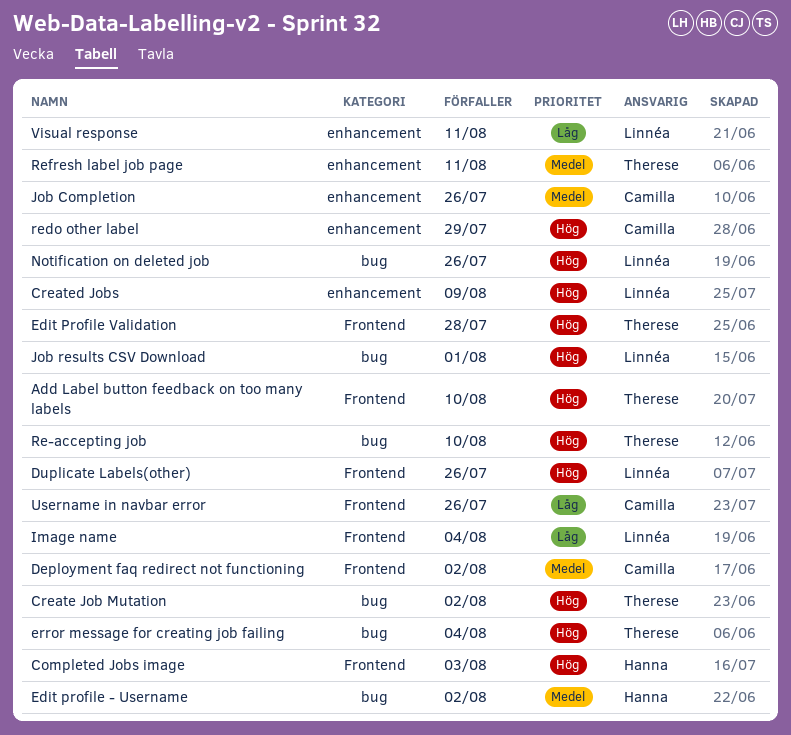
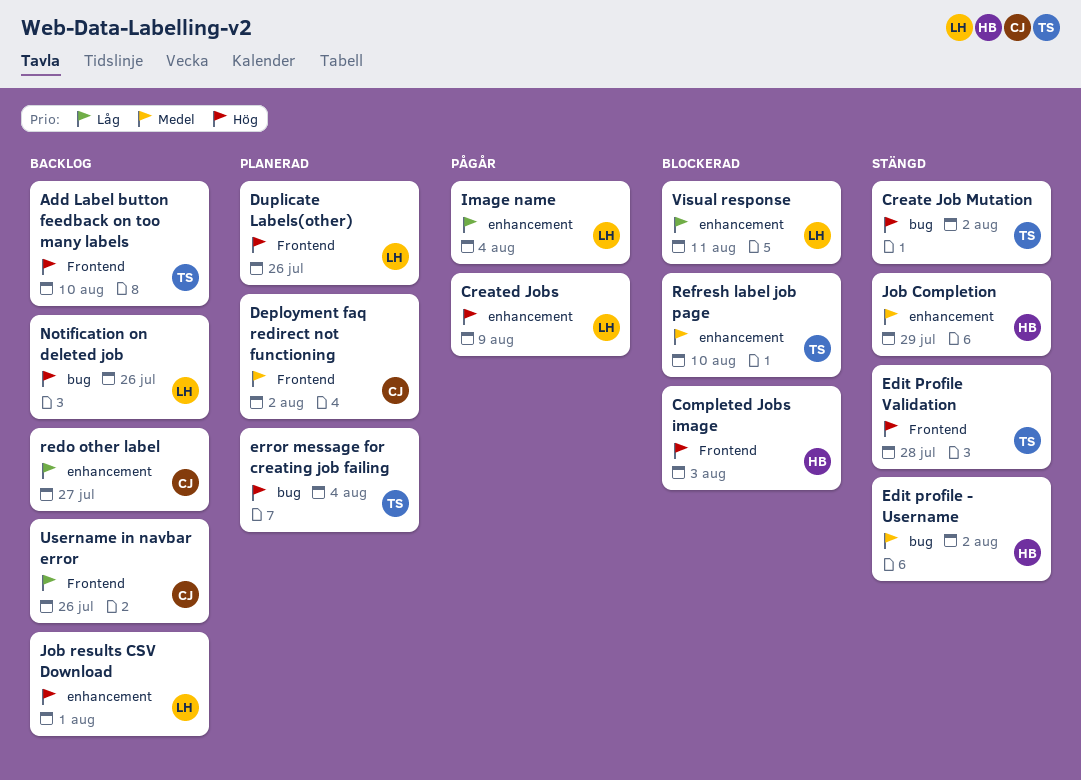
Image name, label: Frontend -> enhancement
Job Completion, owner: Camilla -> Hanna
Job Completion, due: Jul 26 -> Jul 29
Job results CSV Download, label: bug -> enhancement
Re-accepting job: present -> none
redo other label, priority: Hög -> Låg
redo other label, due: Jul 29 -> Jul 27
Refresh label job page, due: Aug 11 -> Aug 10

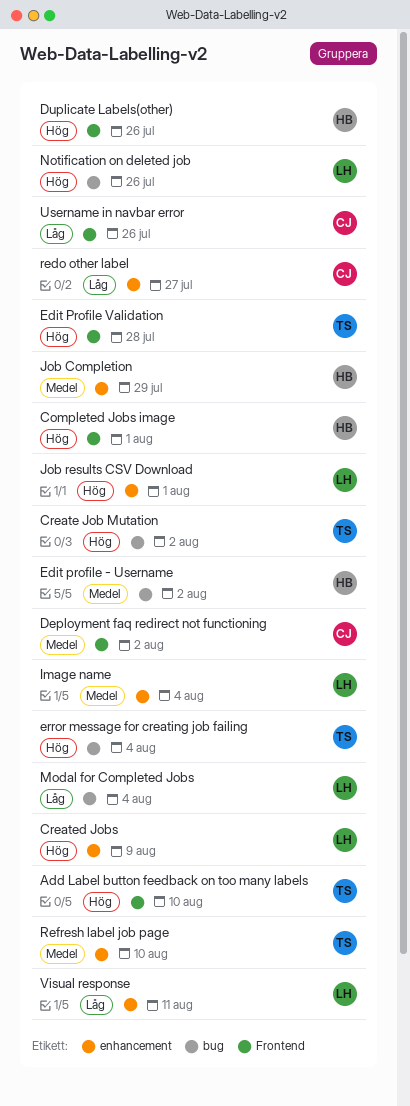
Completed Jobs image, due: Aug 3 -> Aug 1
Duplicate Labels(other), owner: LH -> HB
Image name, priority: Låg -> Medel
Modal for Completed Jobs: none -> present

